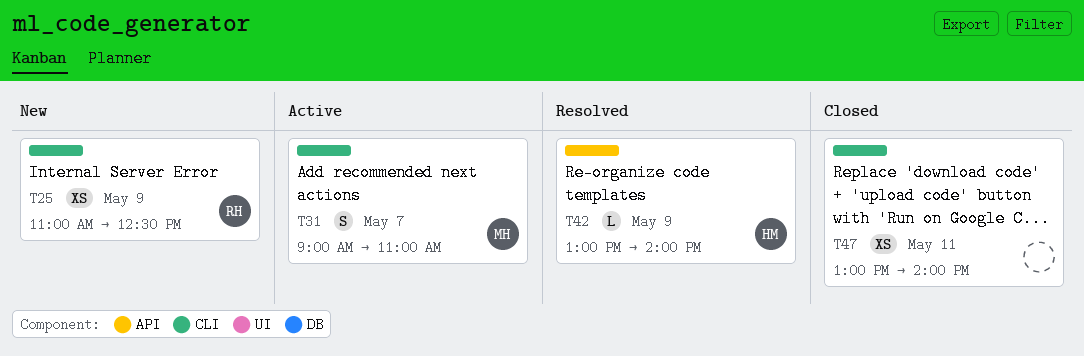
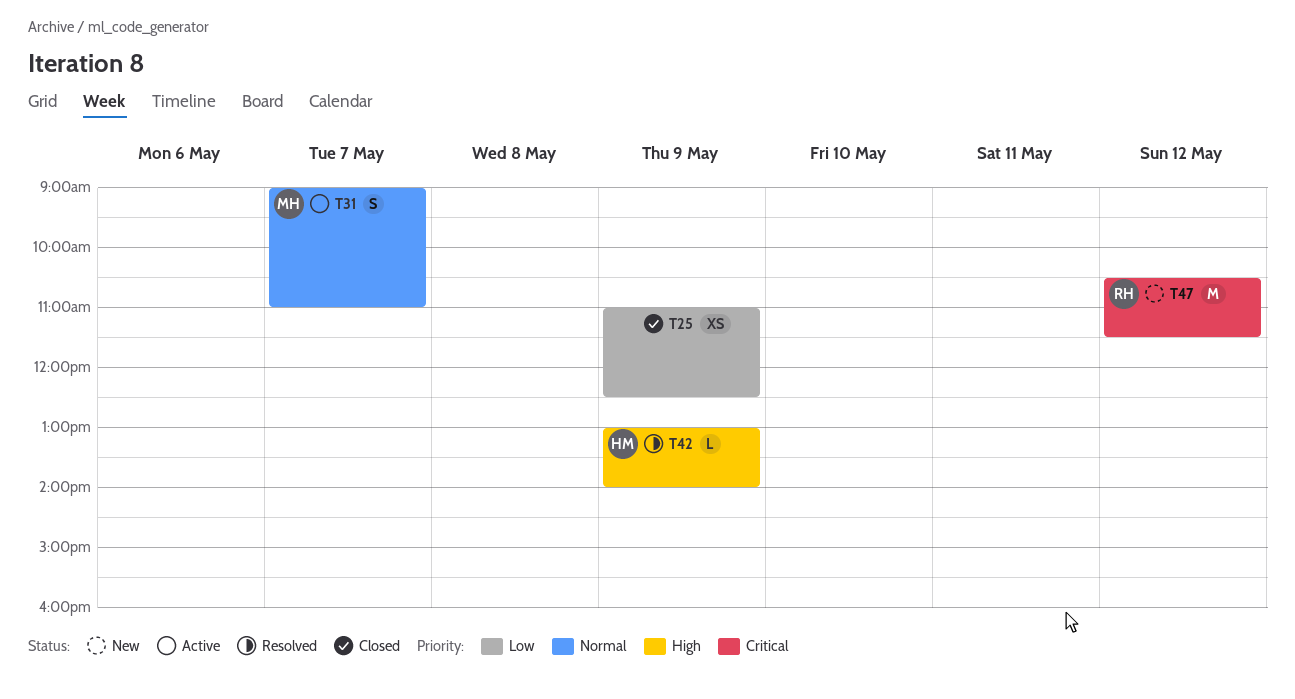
T25, status: New -> Closed
T25, owner: RH -> none
T47, status: Closed -> New
T47, owner: none -> RH
T47, estimate: XS -> M
T47, day: May 11 -> May 12
T47, begins: 13:00 -> 10:30
T47, ends: 14:00 -> 11:30

